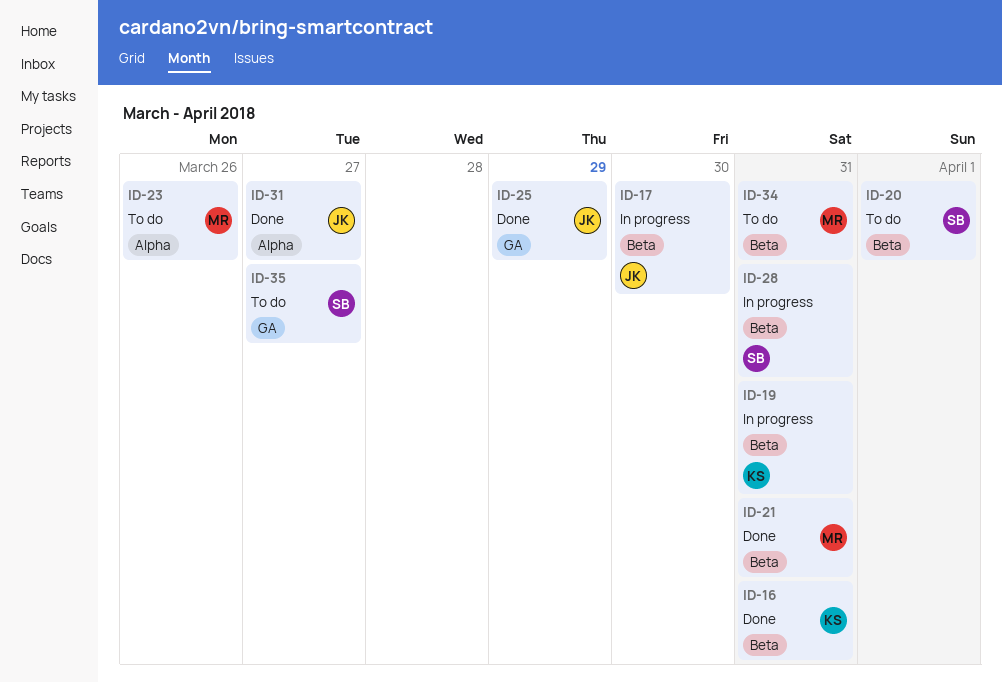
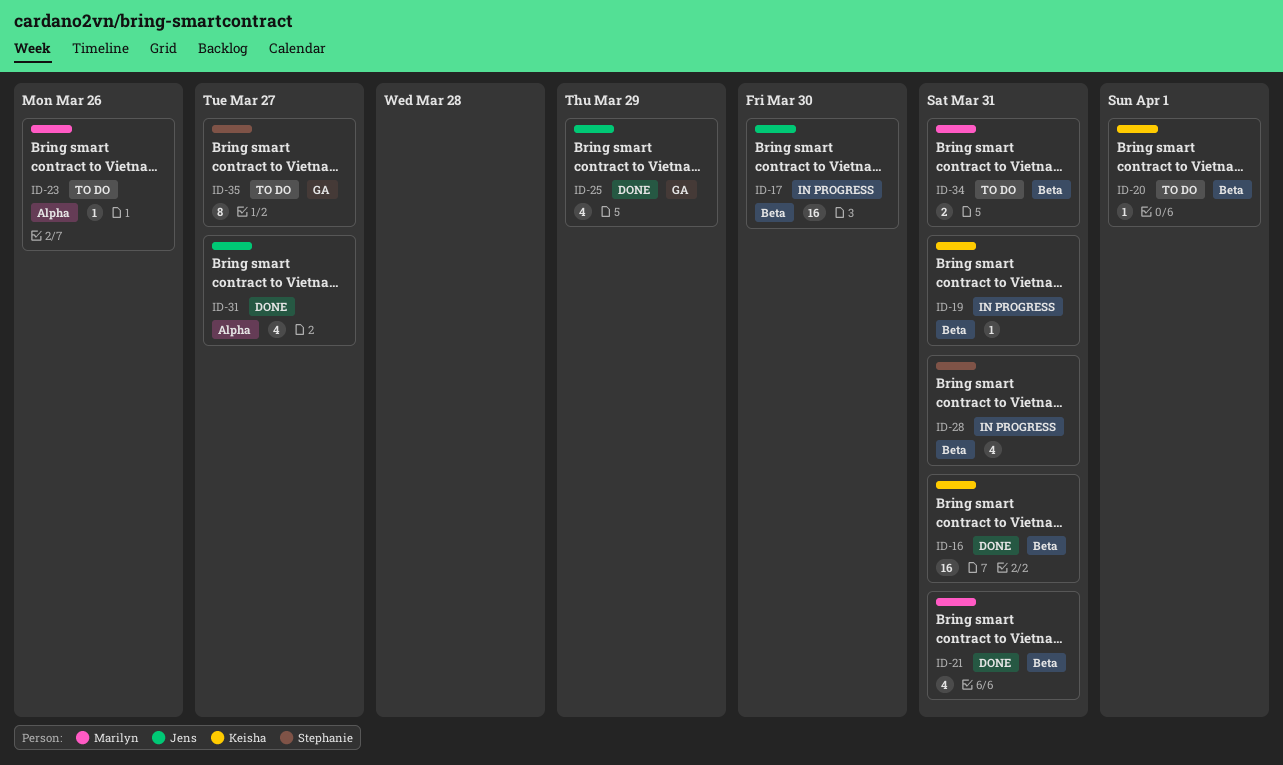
ID-20, owner: Stephanie -> Keisha

